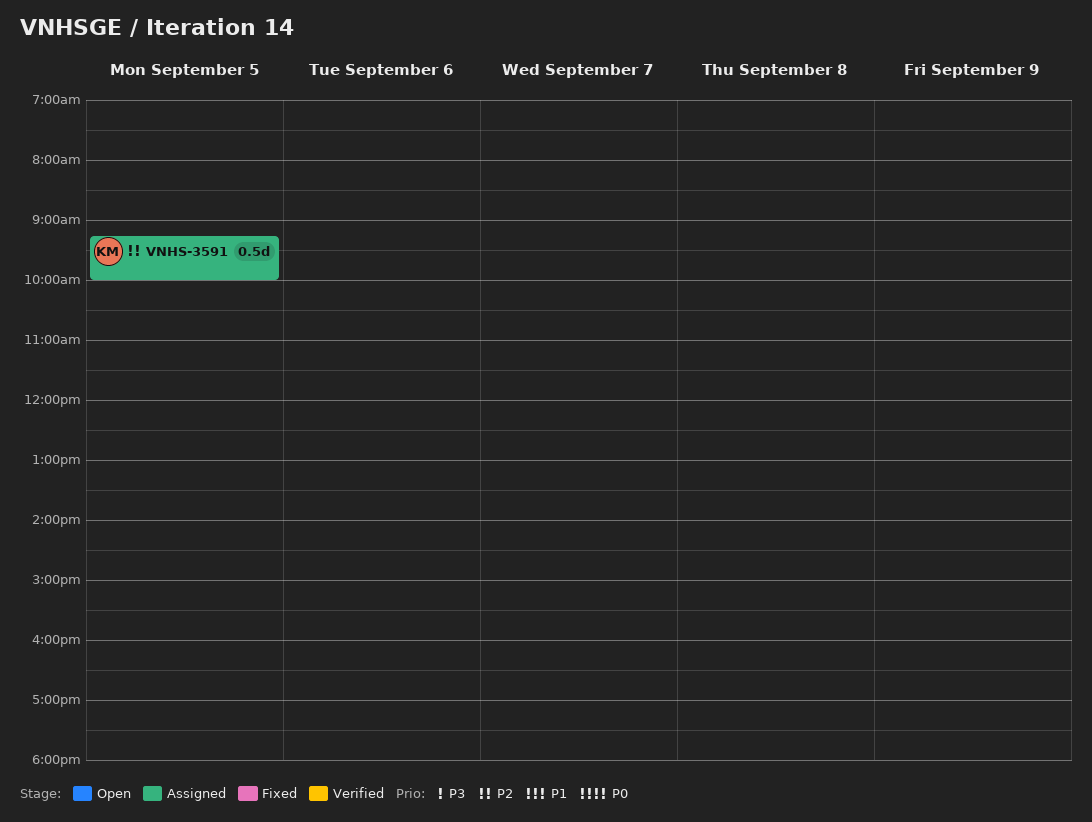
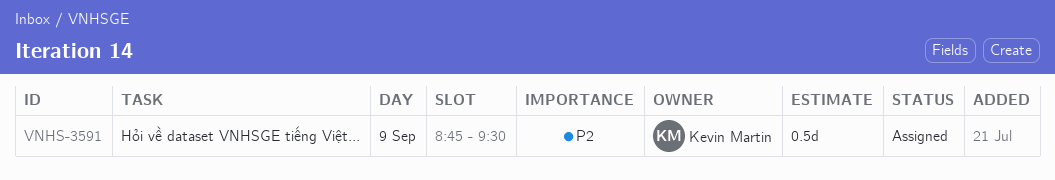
VNHS-3591, day: Sep 5 -> Sep 9
VNHS-3591, begins: 09:15 -> 08:45
VNHS-3591, ends: 10:00 -> 09:30

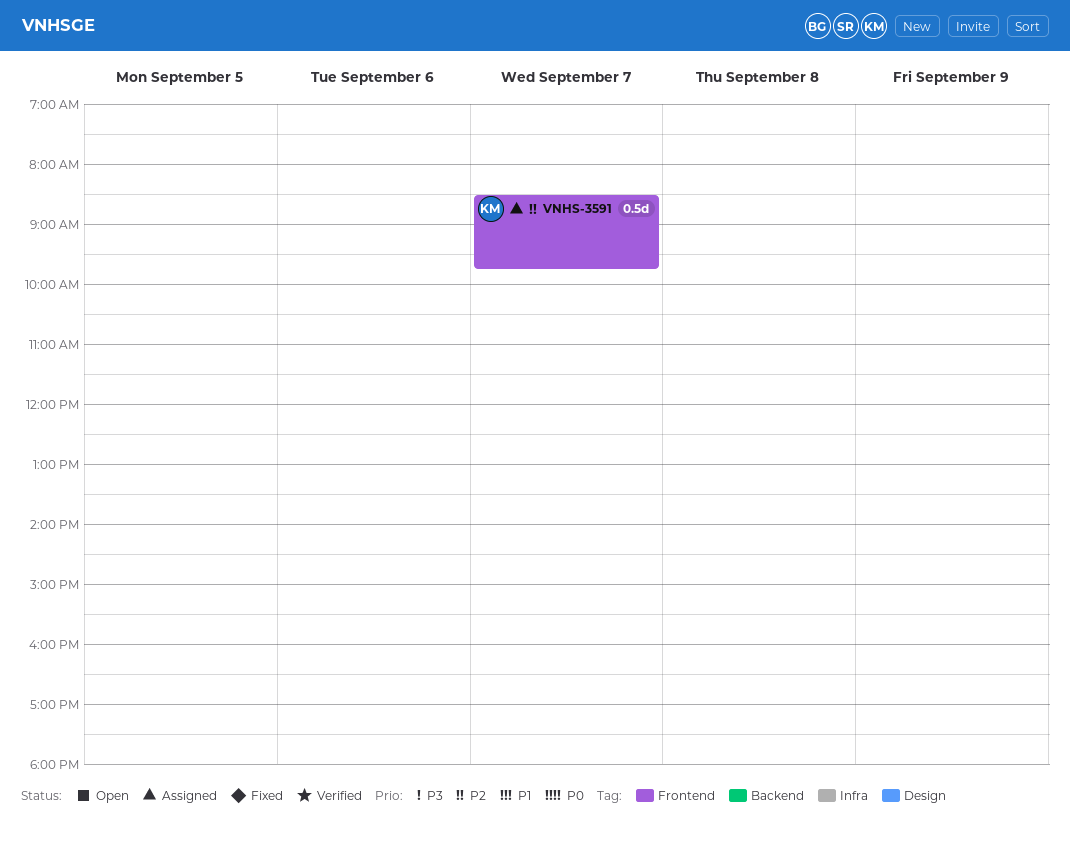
VNHS-3591, day: Sep 9 -> Sep 7
VNHS-3591, begins: 08:45 -> 08:30
VNHS-3591, ends: 09:30 -> 09:45

